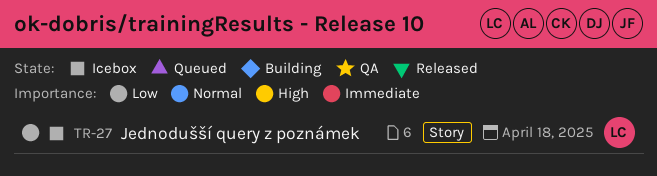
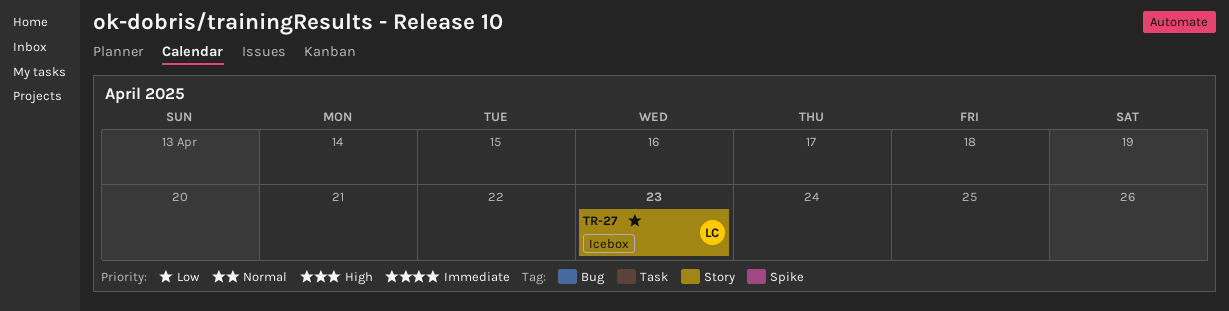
TR-27, due: Apr 18 -> Apr 23

